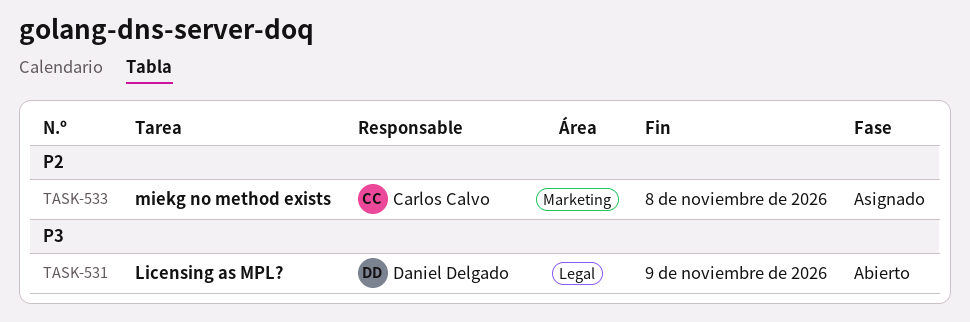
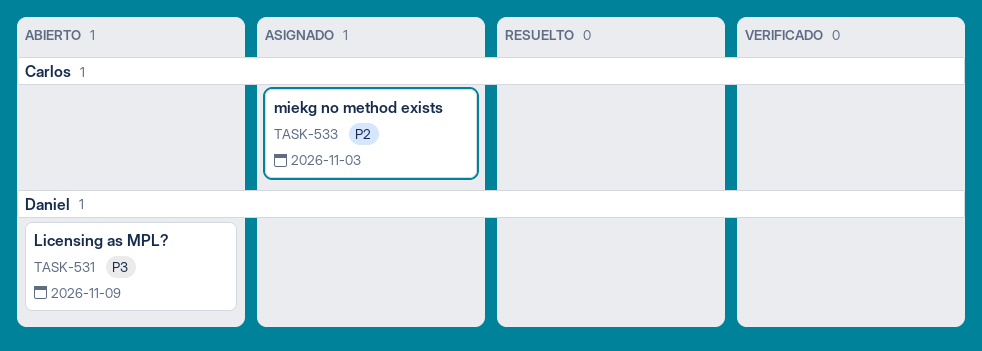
TASK-533, due: Nov 8 -> Nov 3

